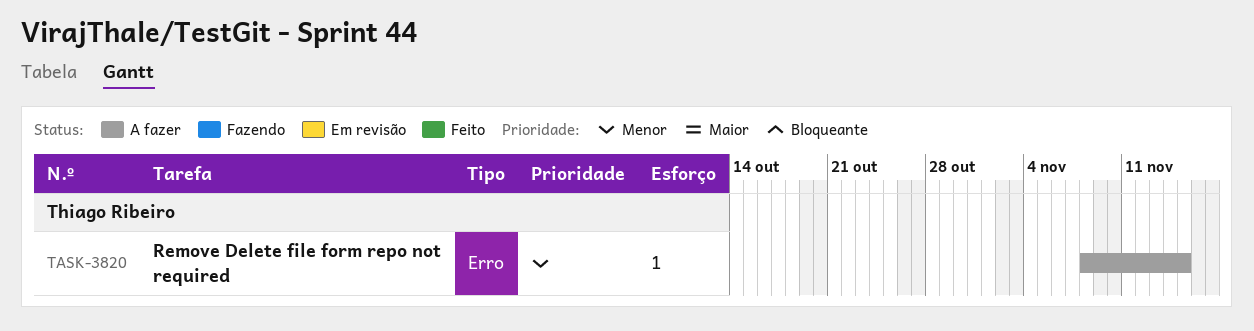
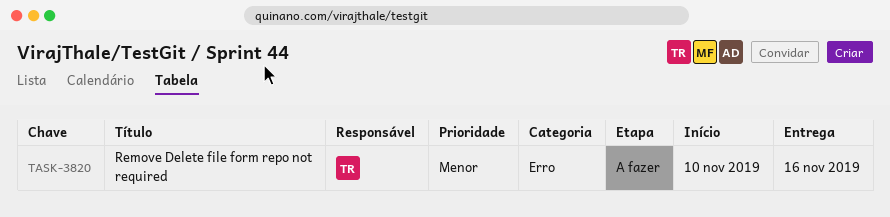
TASK-3820, start: Nov 8 -> Nov 10
TASK-3820, due: Nov 15 -> Nov 16

